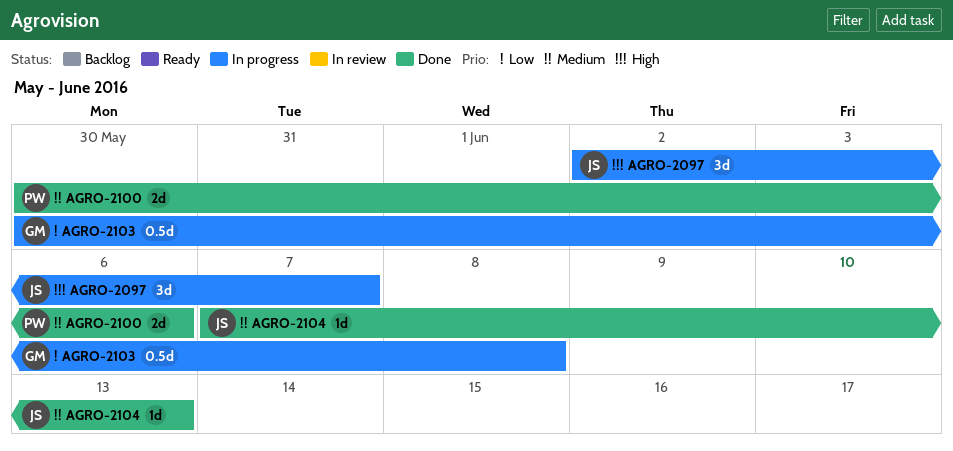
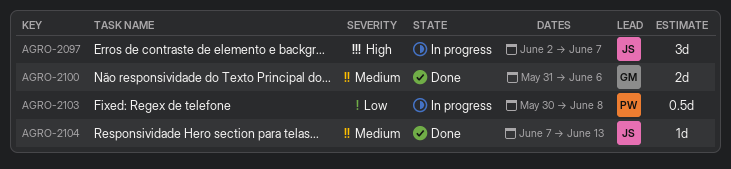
AGRO-2100, owner: PW -> GM
AGRO-2100, start: May 30 -> May 31
AGRO-2103, owner: GM -> PW

